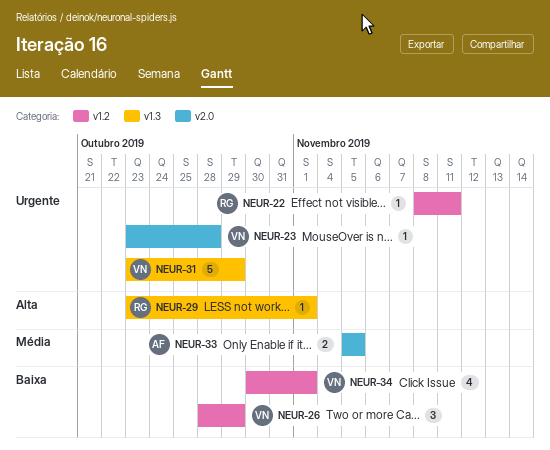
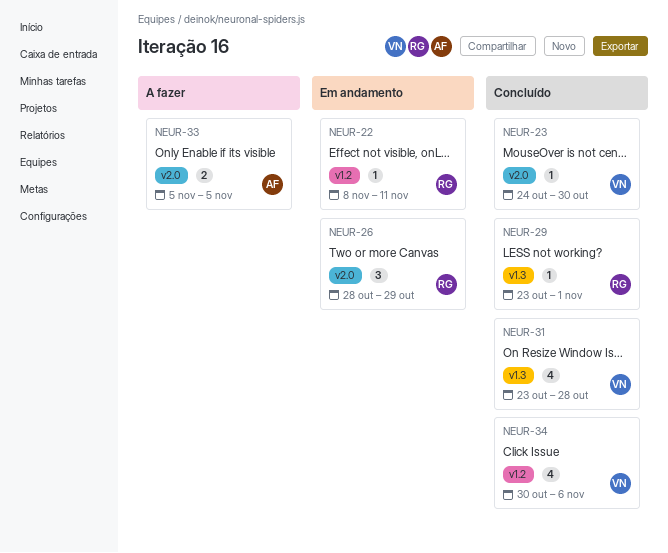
NEUR-23, start: Oct 23 -> Oct 24
NEUR-23, due: Oct 28 -> Oct 30
NEUR-26, owner: VN -> RG
NEUR-26, label: v1.2 -> v2.0
NEUR-31, estimate: 5 -> 4
NEUR-31, due: Oct 29 -> Oct 28
NEUR-34, due: Nov 1 -> Nov 6

